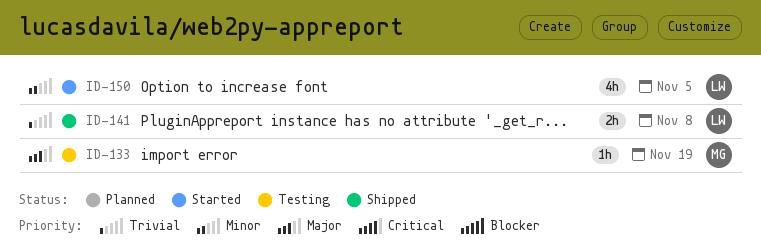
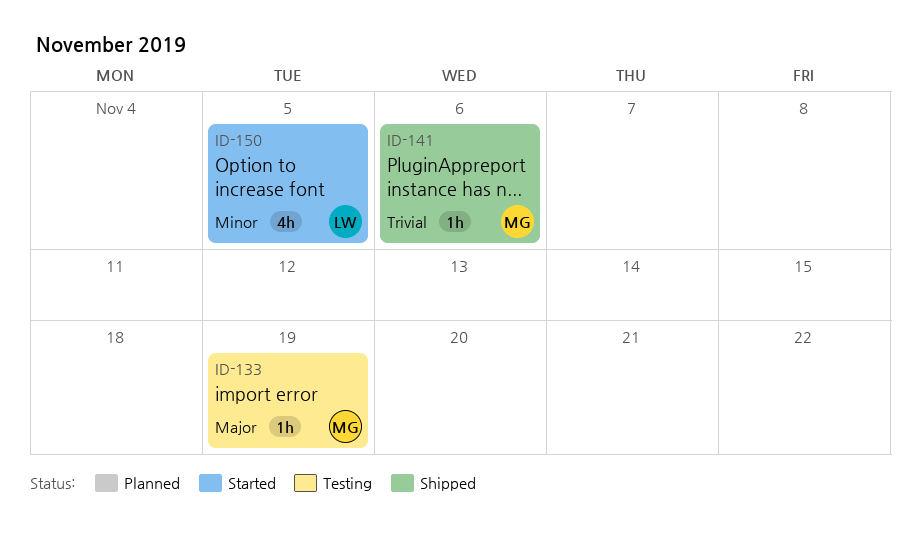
ID-141, owner: LW -> MG
ID-141, estimate: 2h -> 1h
ID-141, due: Nov 8 -> Nov 6

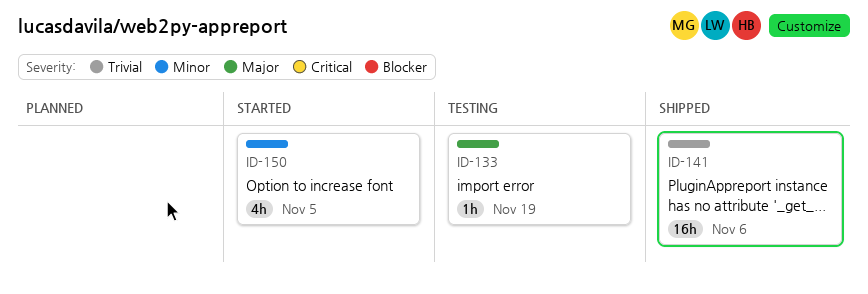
ID-141, estimate: 1h -> 16h

